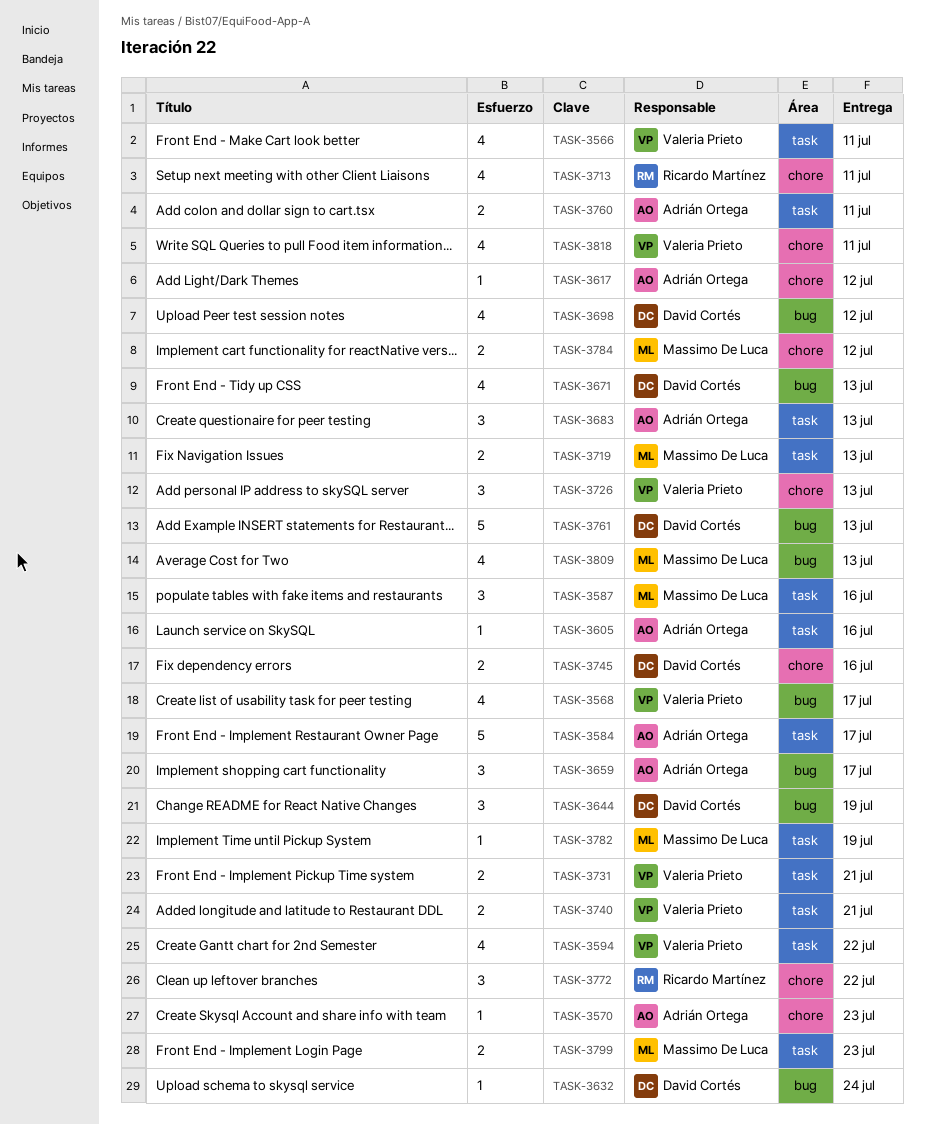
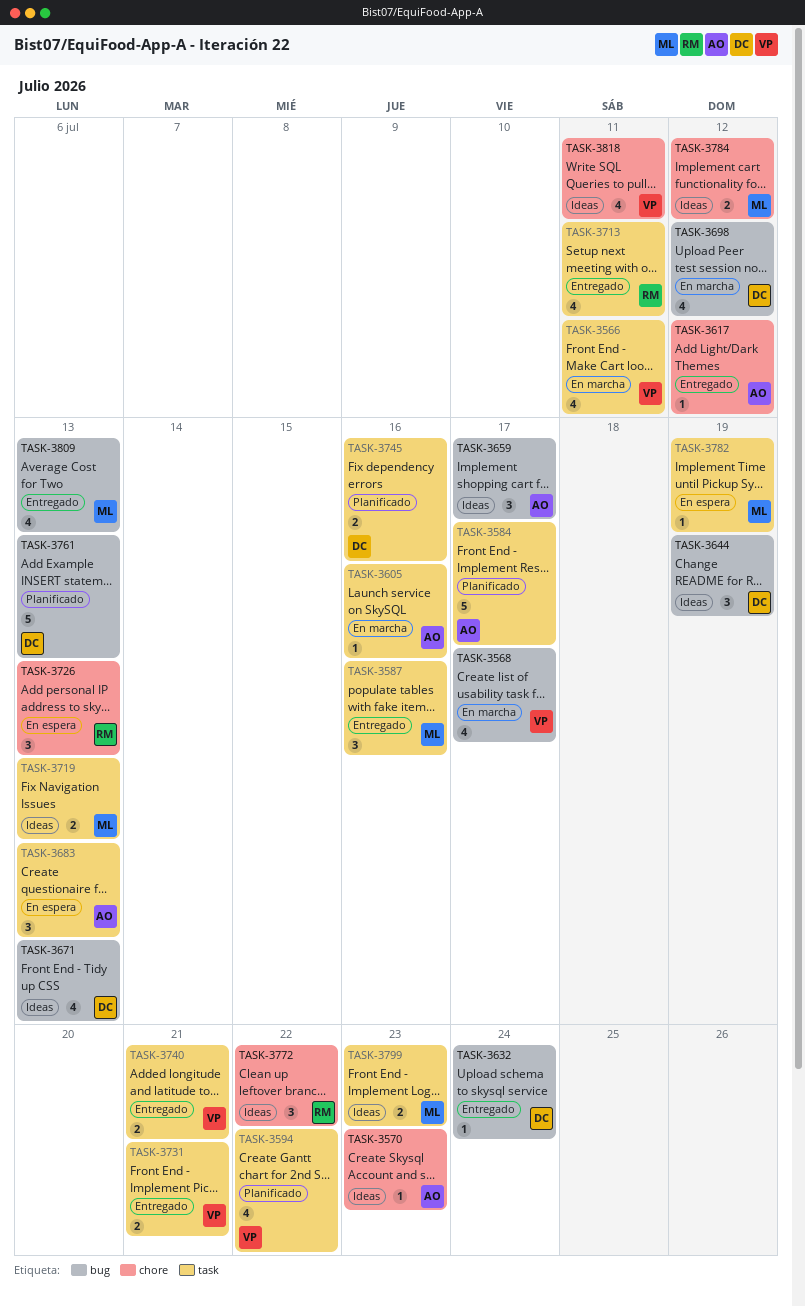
TASK-3713, label: chore -> task
TASK-3726, owner: Valeria Prieto -> Ricardo Martínez
TASK-3745, label: chore -> task
TASK-3760: present -> none

